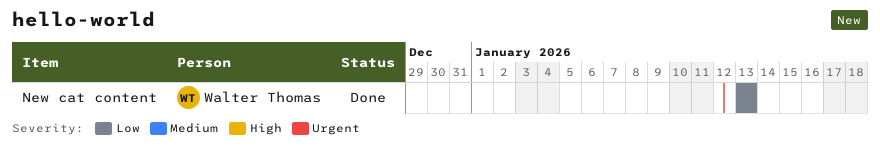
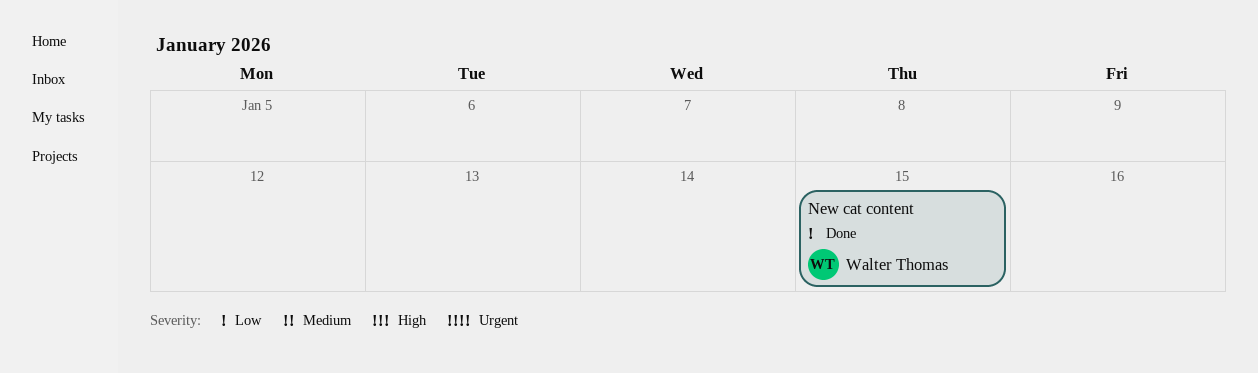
New cat content, due: Jan 13 -> Jan 15

